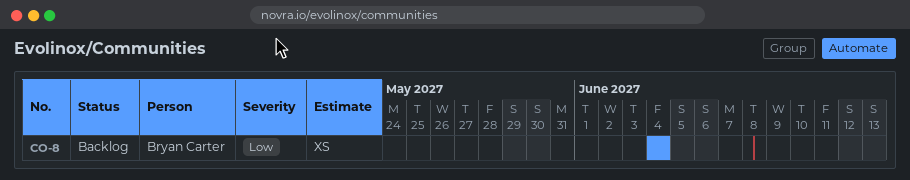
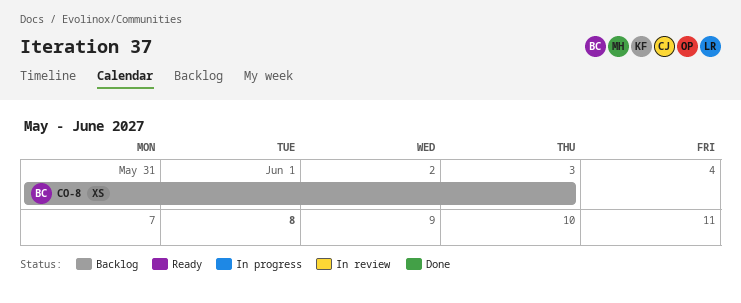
CO-8, start: Jun 4 -> May 31
CO-8, due: Jun 4 -> Jun 3

